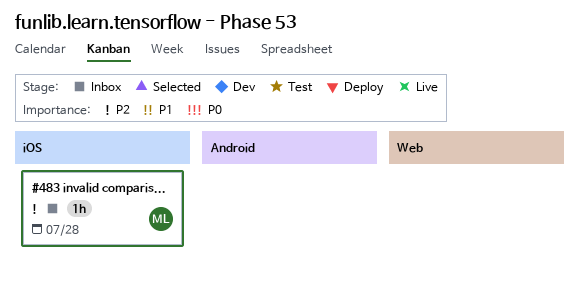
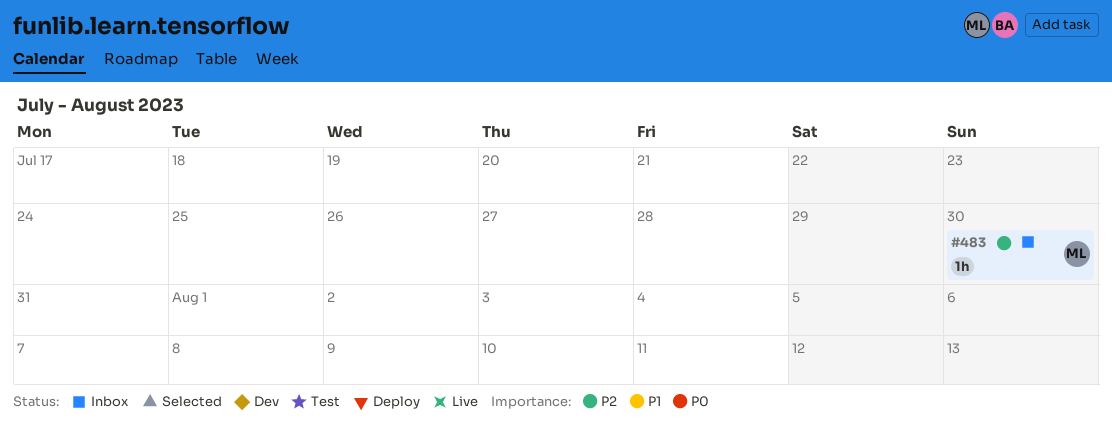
#483, due: Jul 28 -> Jul 30

